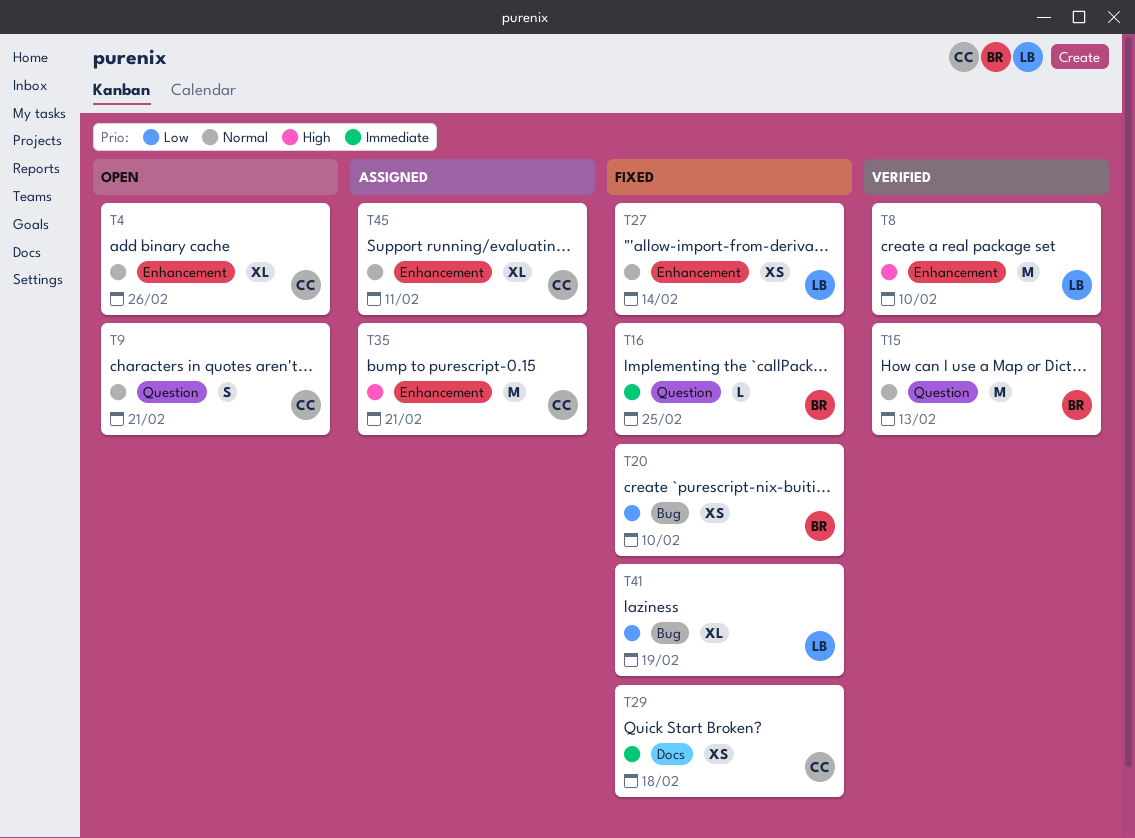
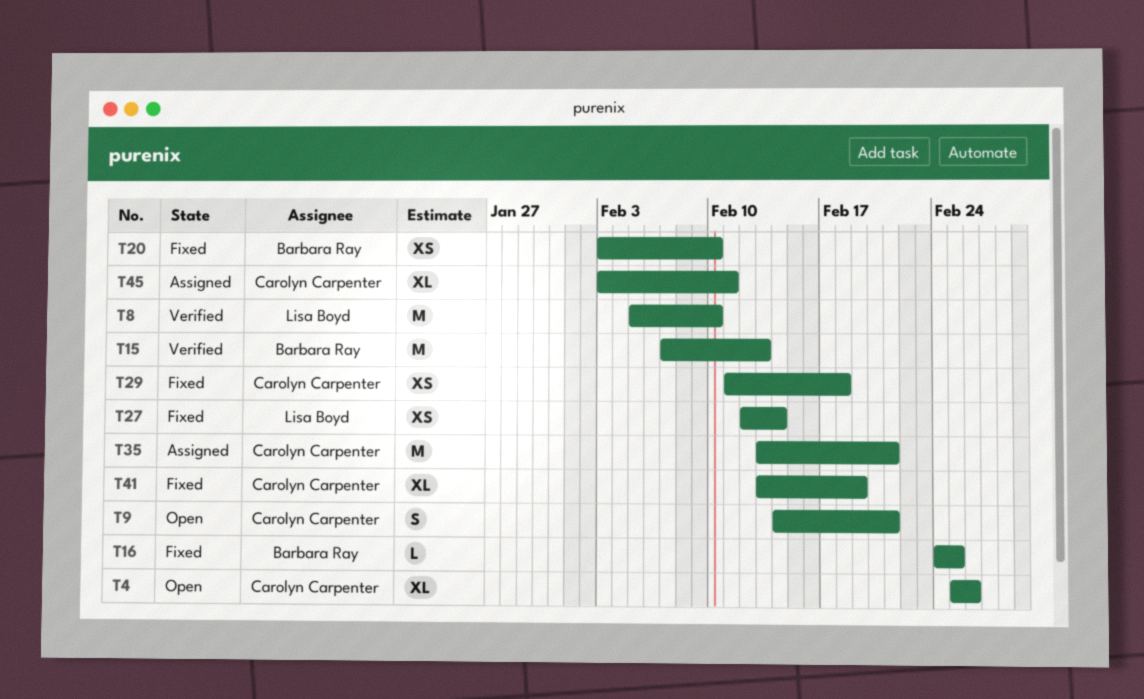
T41, owner: Lisa Boyd -> Carolyn Carpenter

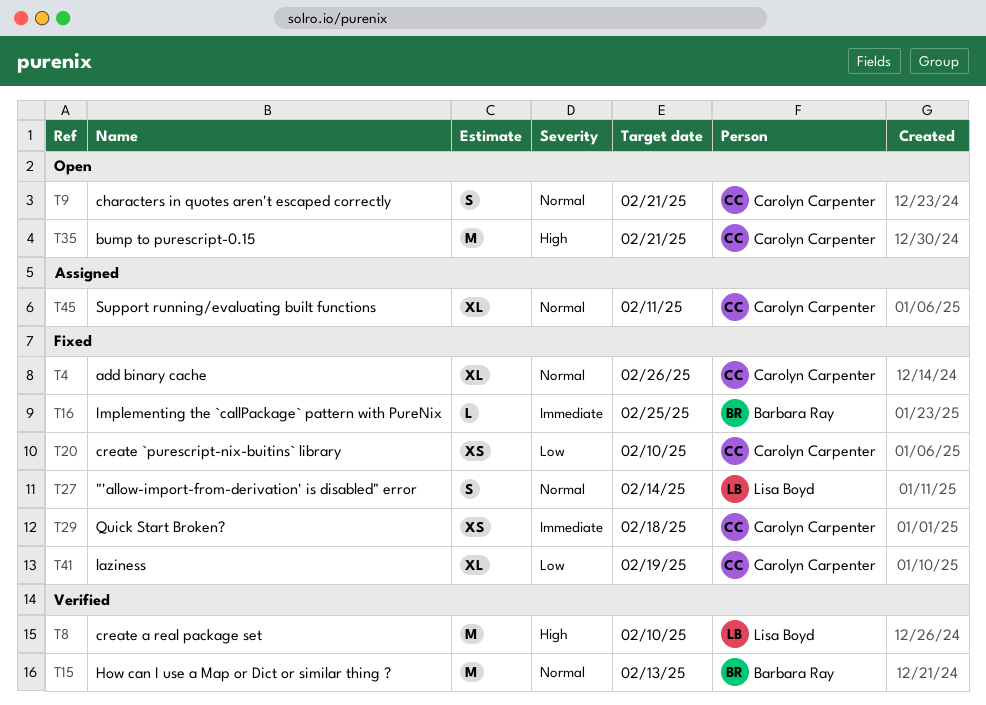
T4, status: Open -> Fixed
T20, owner: Barbara Ray -> Carolyn Carpenter
T27, estimate: XS -> S
T35, status: Assigned -> Open

